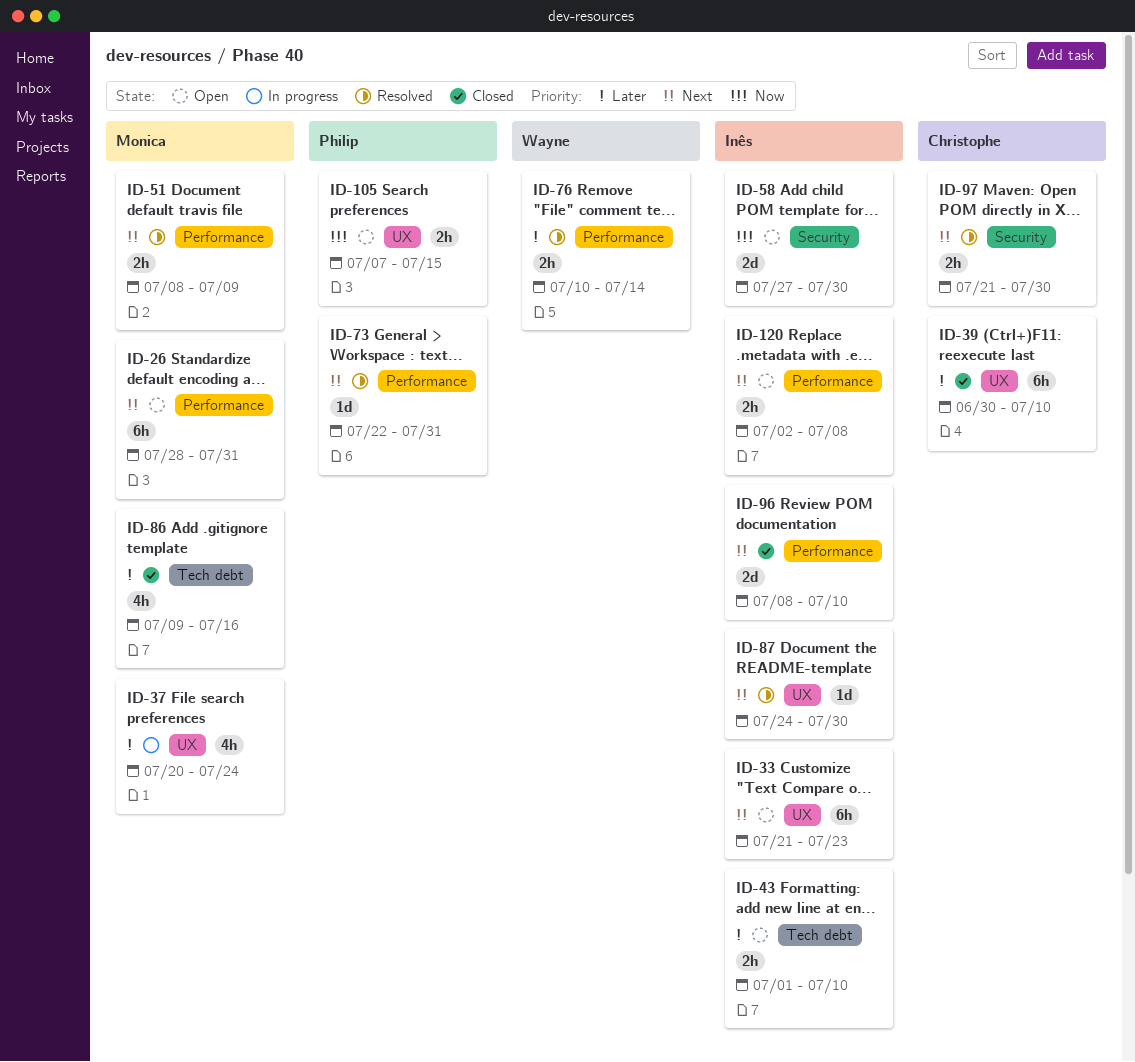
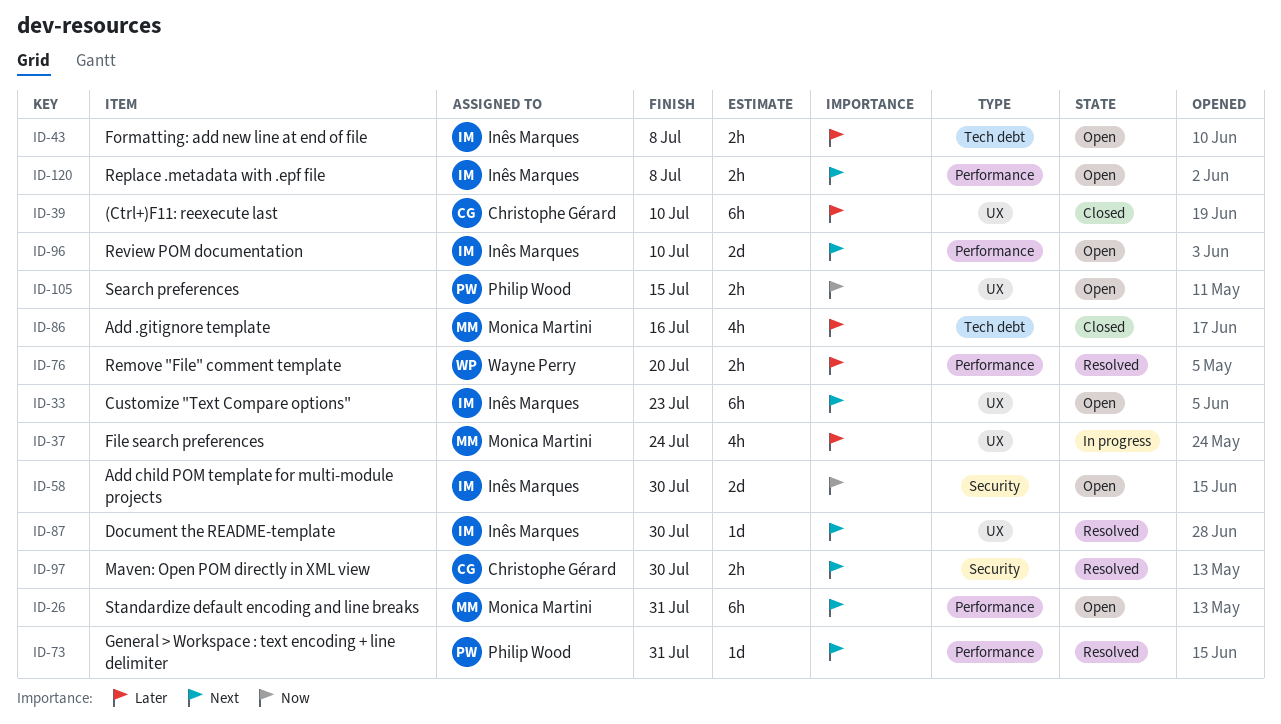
ID-43, due: Jul 10 -> Jul 8
ID-51: present -> none
ID-76, due: Jul 14 -> Jul 20
ID-96, status: Closed -> Open

